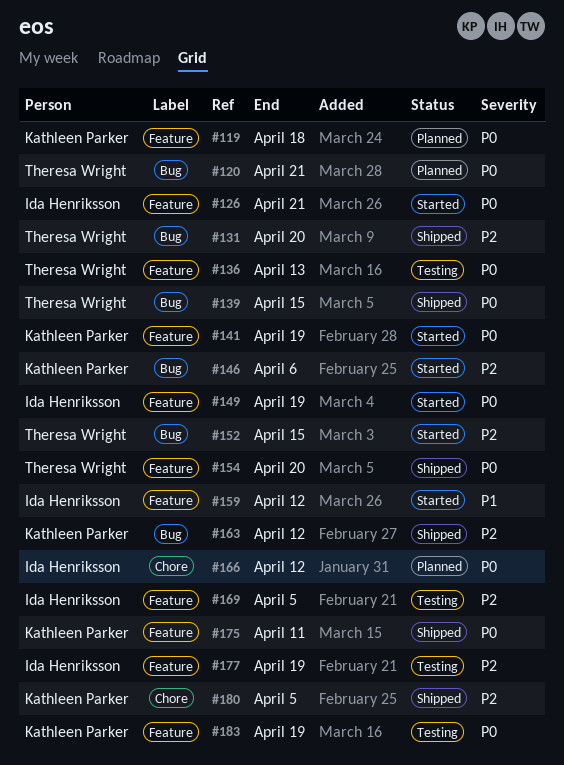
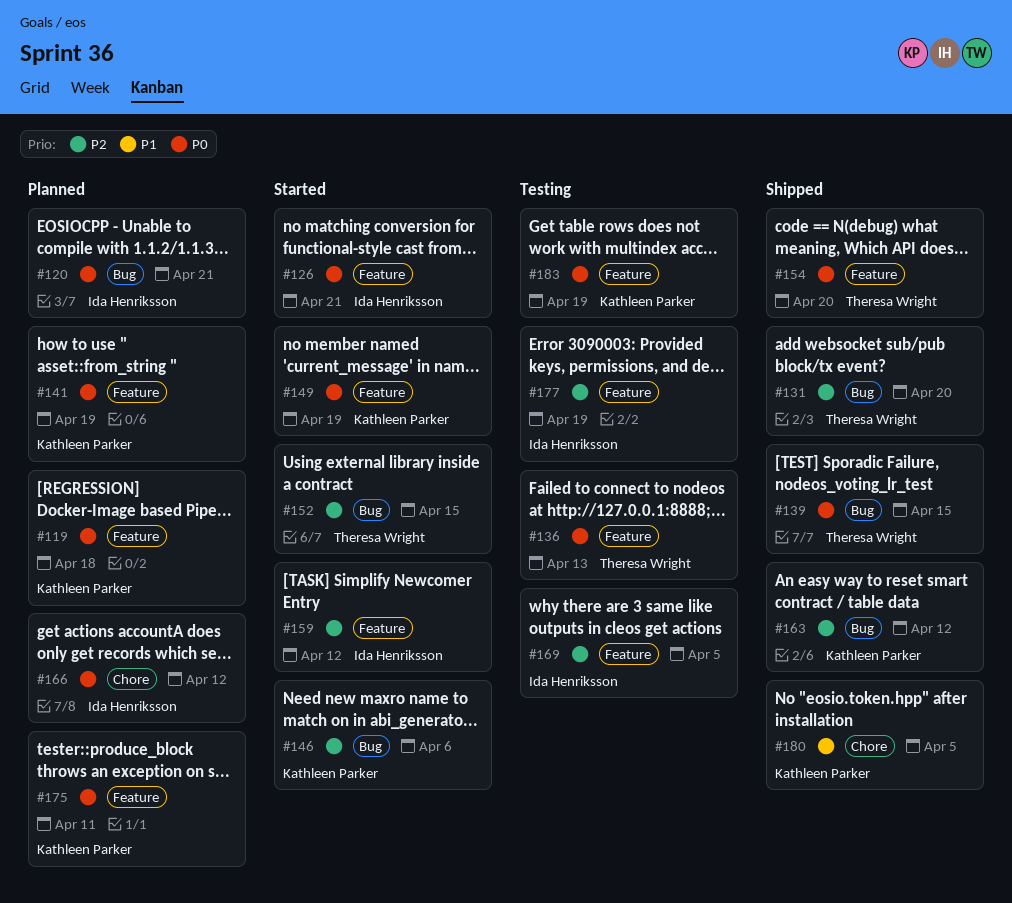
#120, owner: Theresa Wright -> Ida Henriksson
#141, status: Started -> Planned
#149, owner: Ida Henriksson -> Kathleen Parker
#159, priority: P1 -> P2
#175, status: Shipped -> Planned
#180, priority: P2 -> P1

